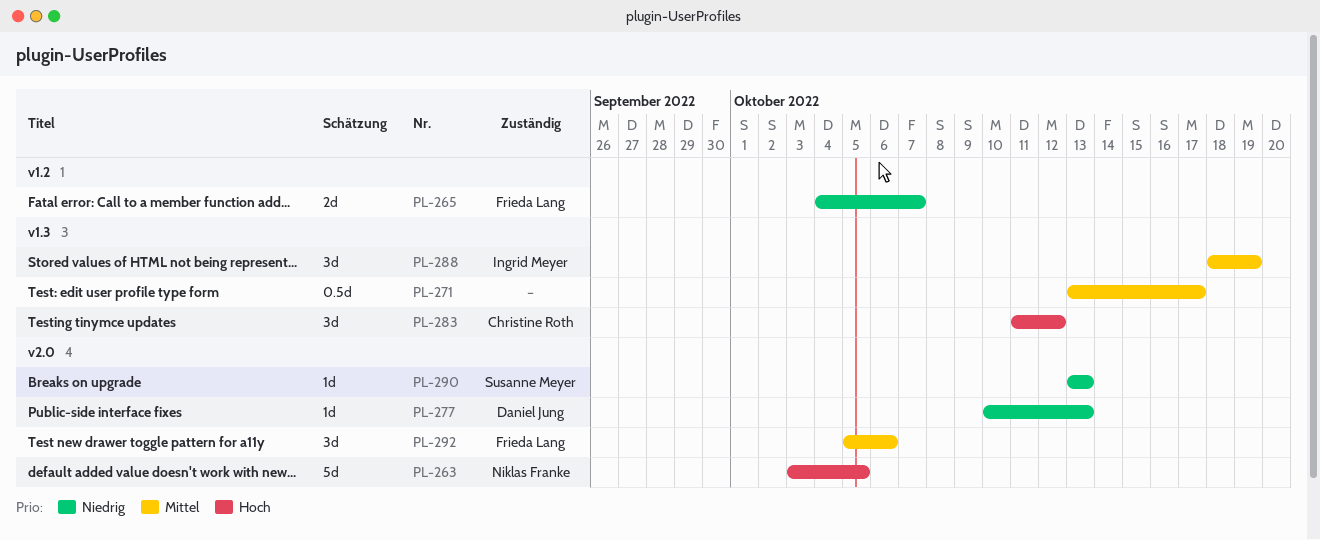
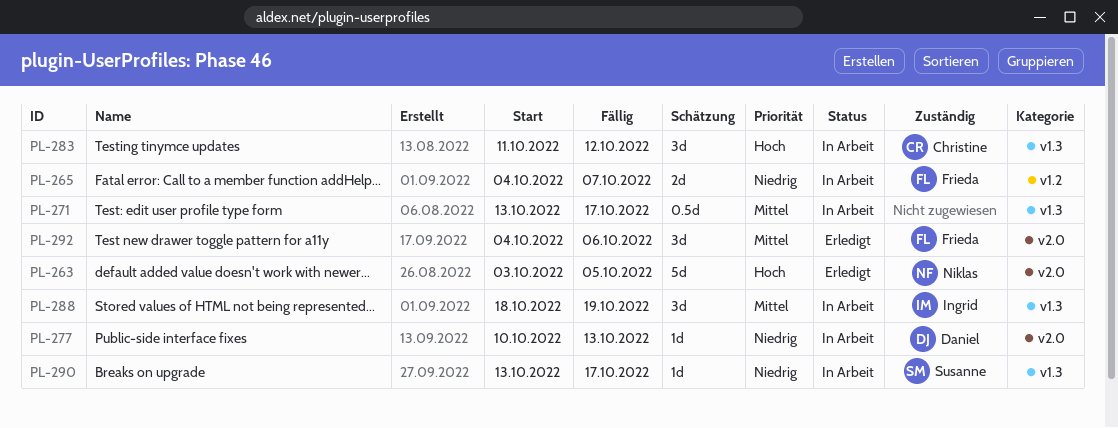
PL-290, label: v2.0 -> v1.3
PL-290, due: Oct 13 -> Oct 17
PL-292, start: Oct 5 -> Oct 4

